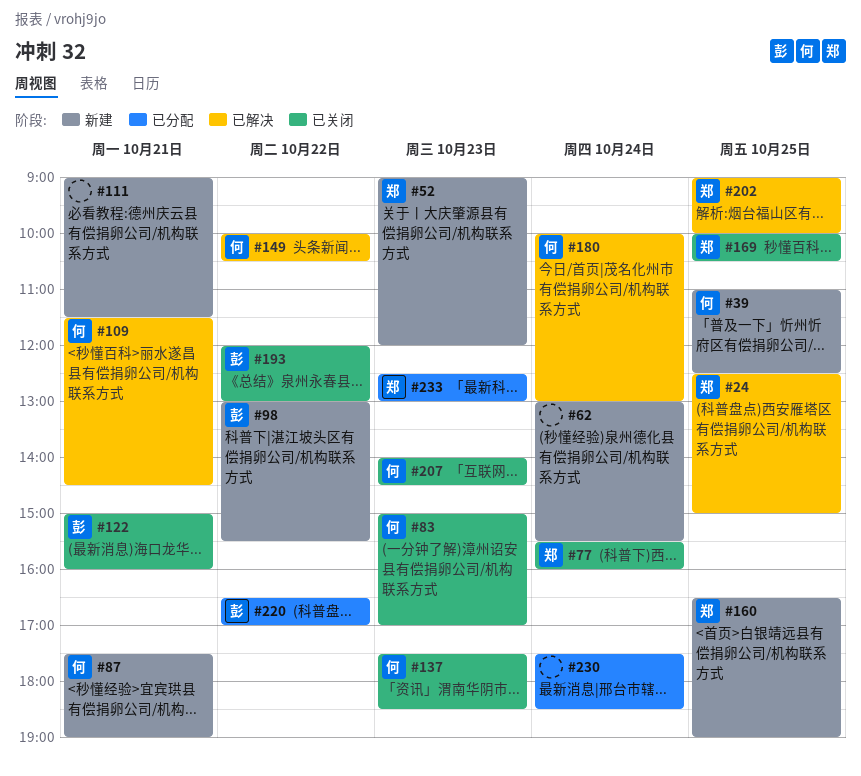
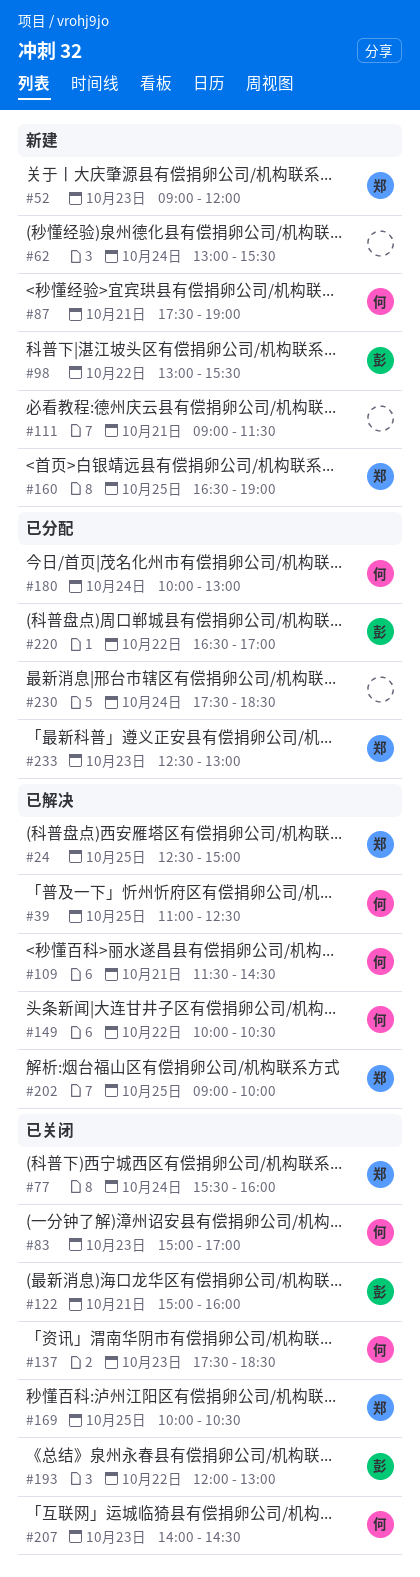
#39, status: 新建 -> 已解决
#180, status: 已解决 -> 已分配

